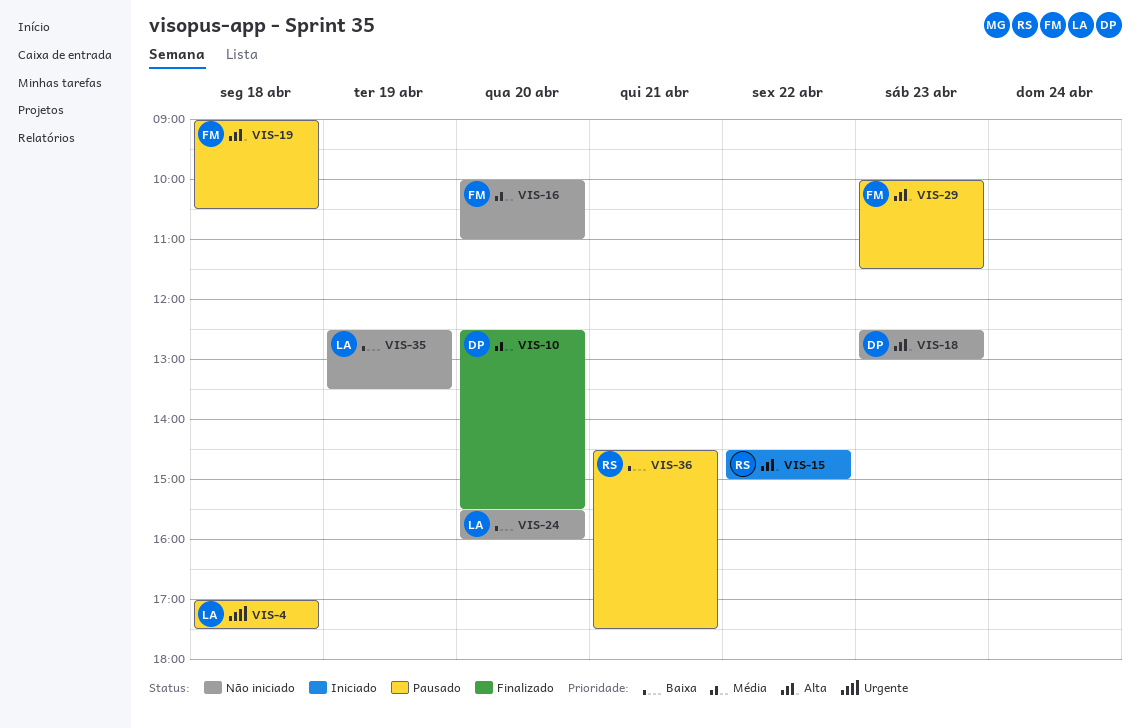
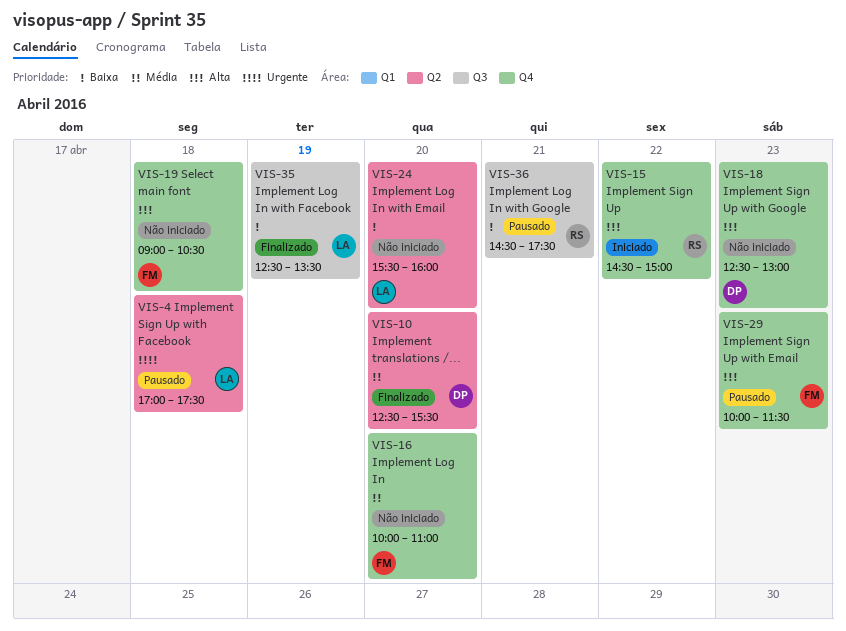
VIS-19, status: Pausado -> Não iniciado
VIS-35, status: Não iniciado -> Finalizado

